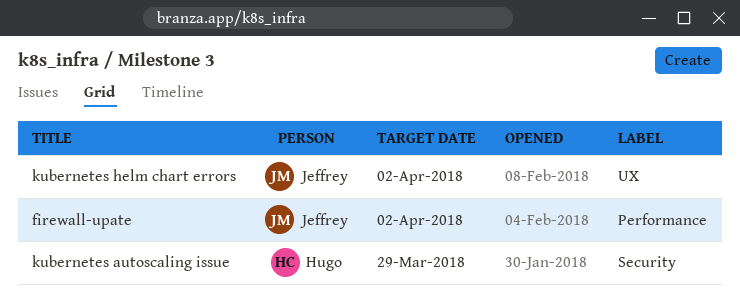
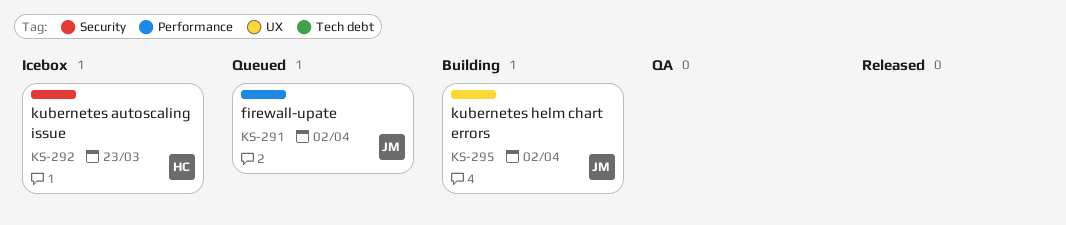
kubernetes autoscaling issue, due: Mar 29 -> Mar 23

